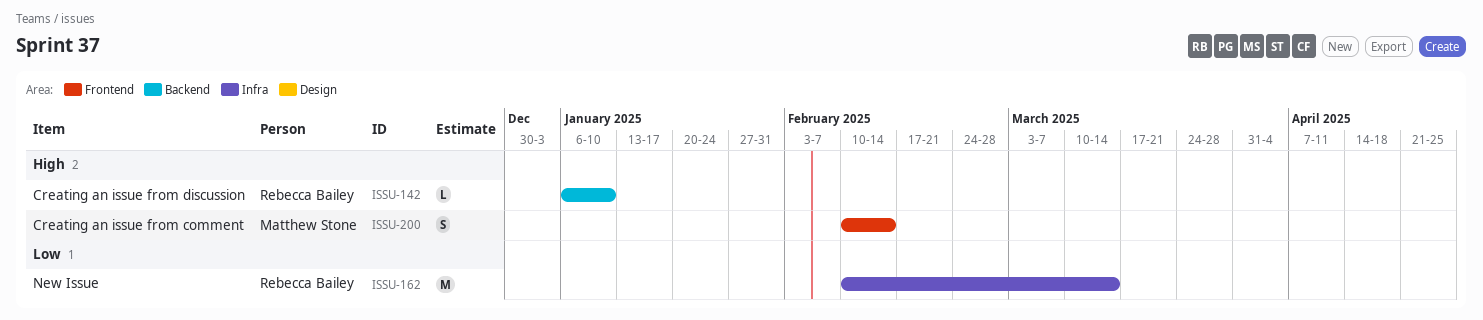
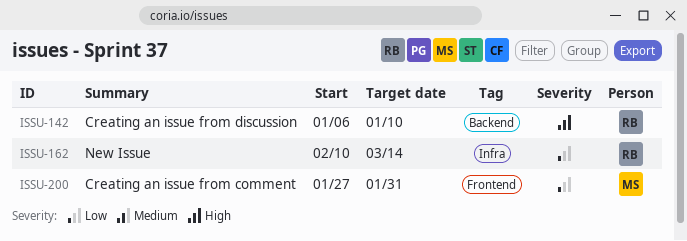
ISSU-200, priority: High -> Low
ISSU-200, start: Feb 10 -> Jan 27
ISSU-200, due: Feb 14 -> Jan 31

